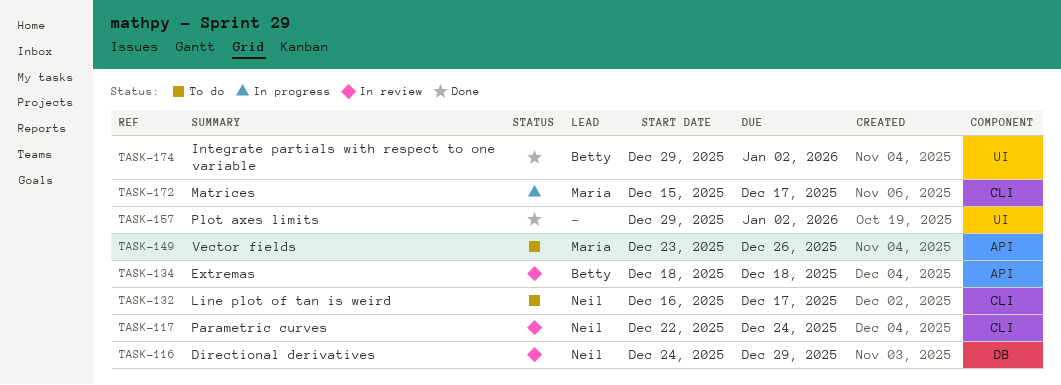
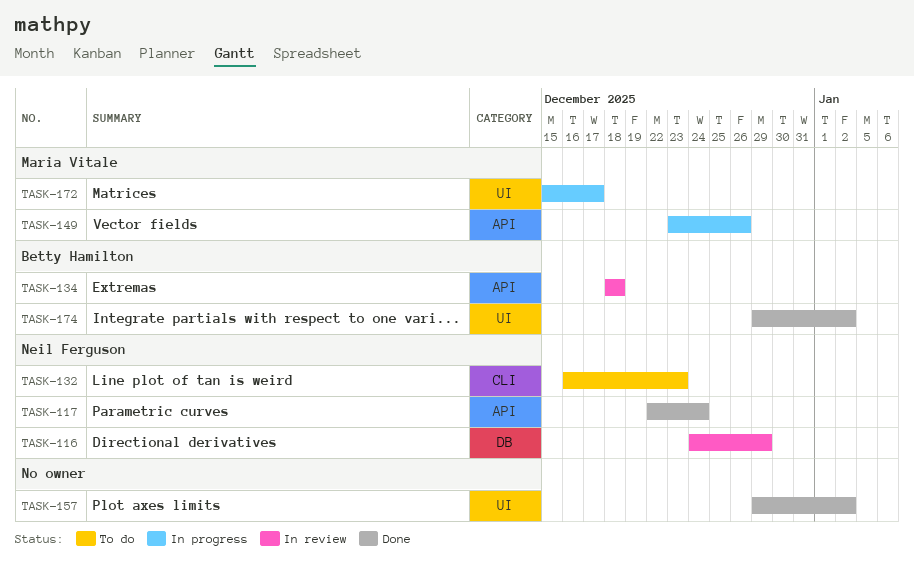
TASK-117, status: In review -> Done
TASK-117, label: CLI -> API
TASK-132, due: Dec 17 -> Dec 23
TASK-149, status: To do -> In progress
TASK-172, label: CLI -> UI

